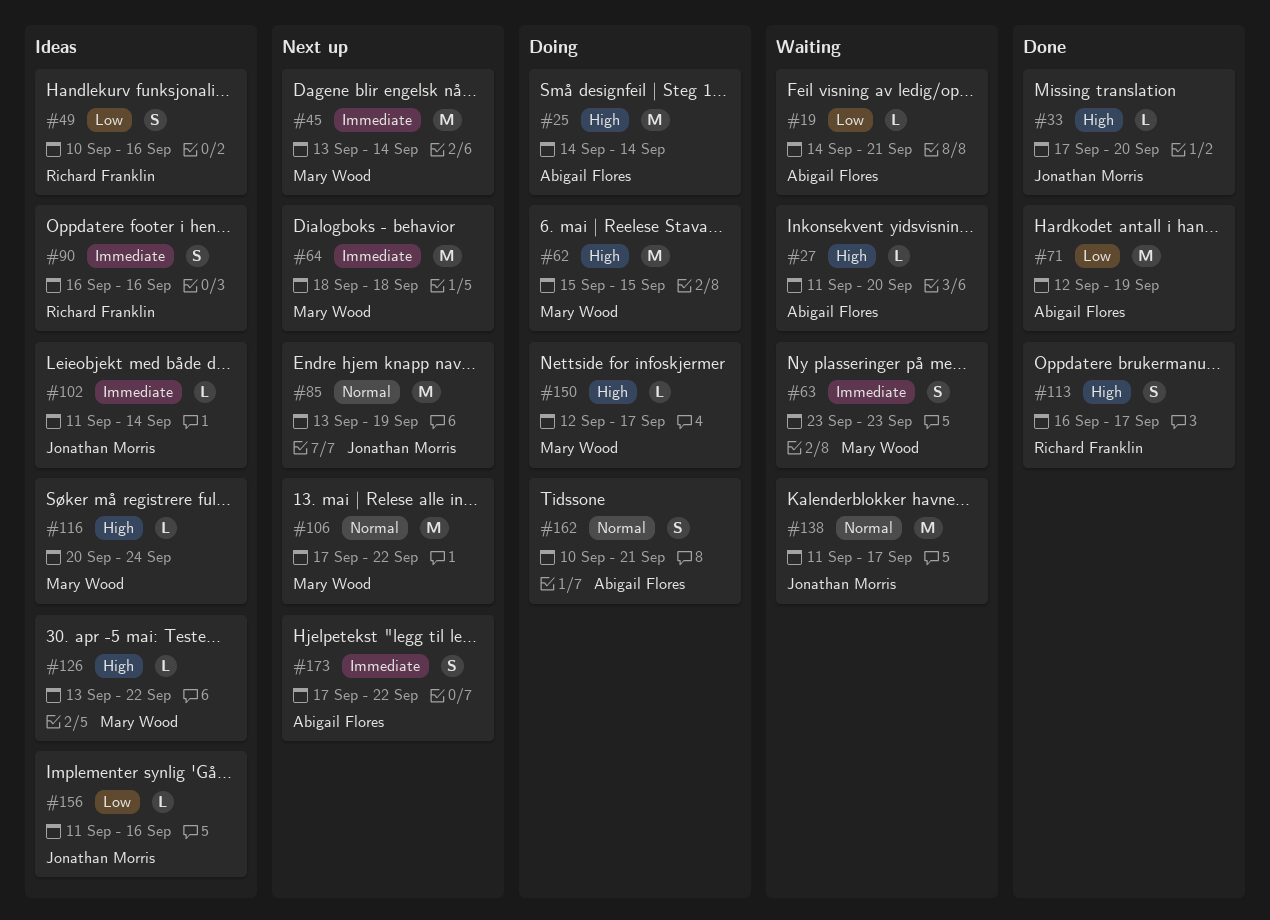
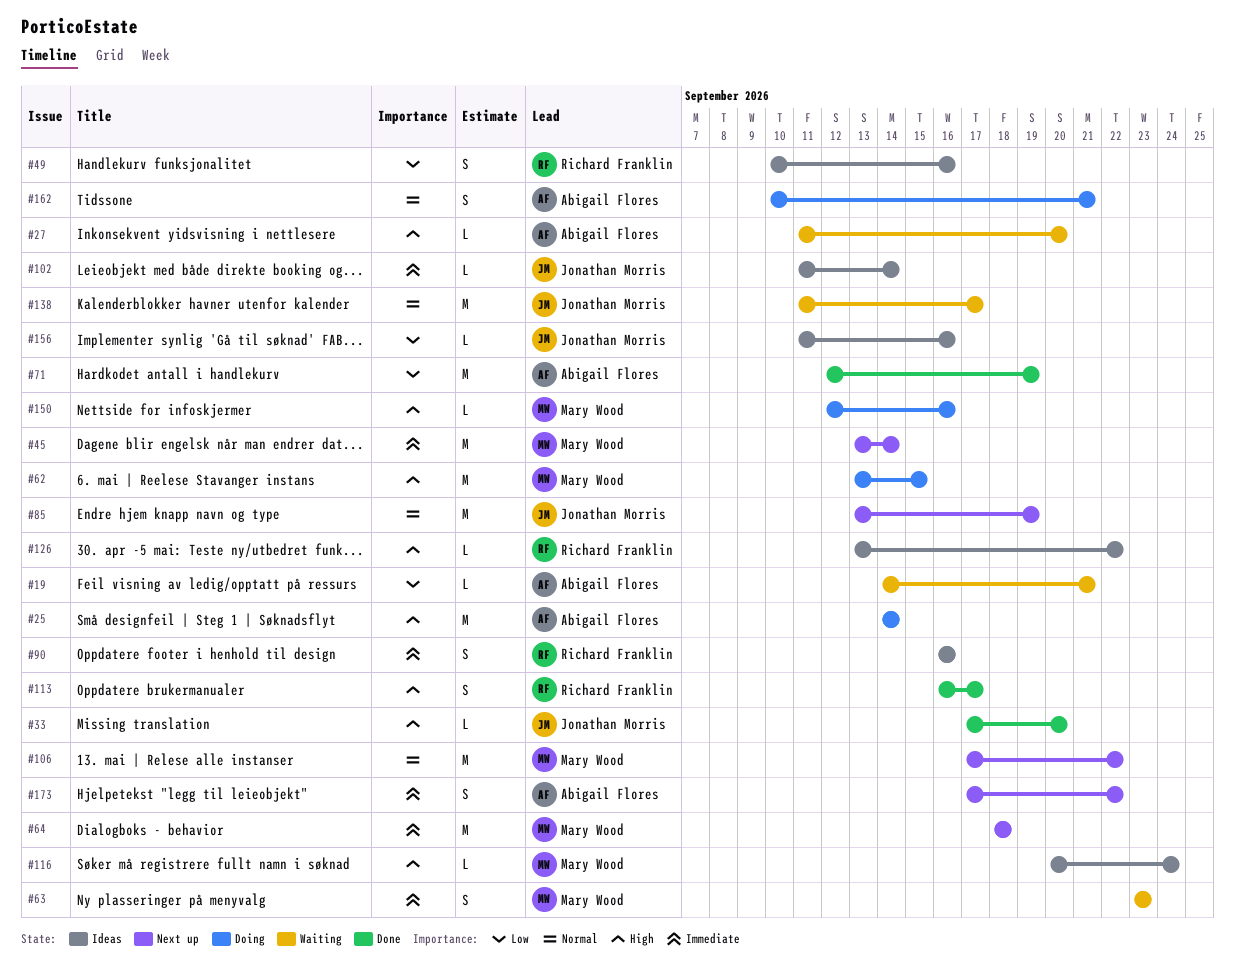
#62, start: Sep 15 -> Sep 13
#126, owner: Mary Wood -> Richard Franklin
#150, due: Sep 17 -> Sep 16

